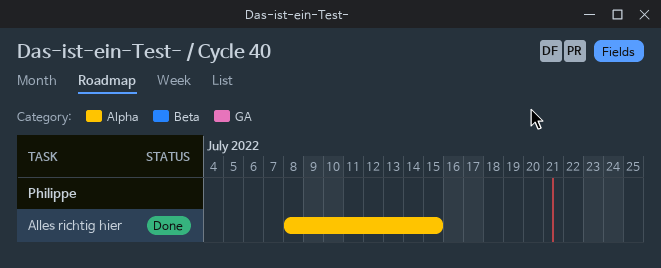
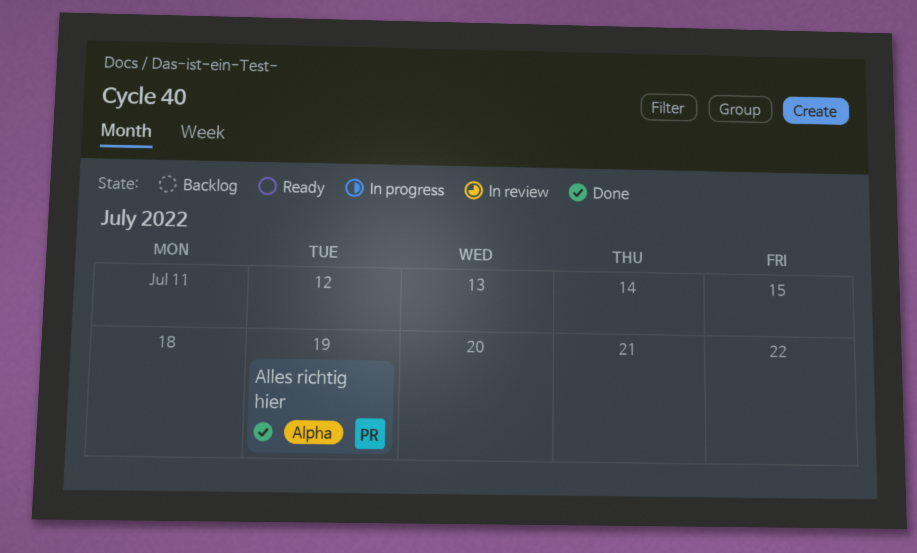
Alles richtig hier, due: Jul 15 -> Jul 19

